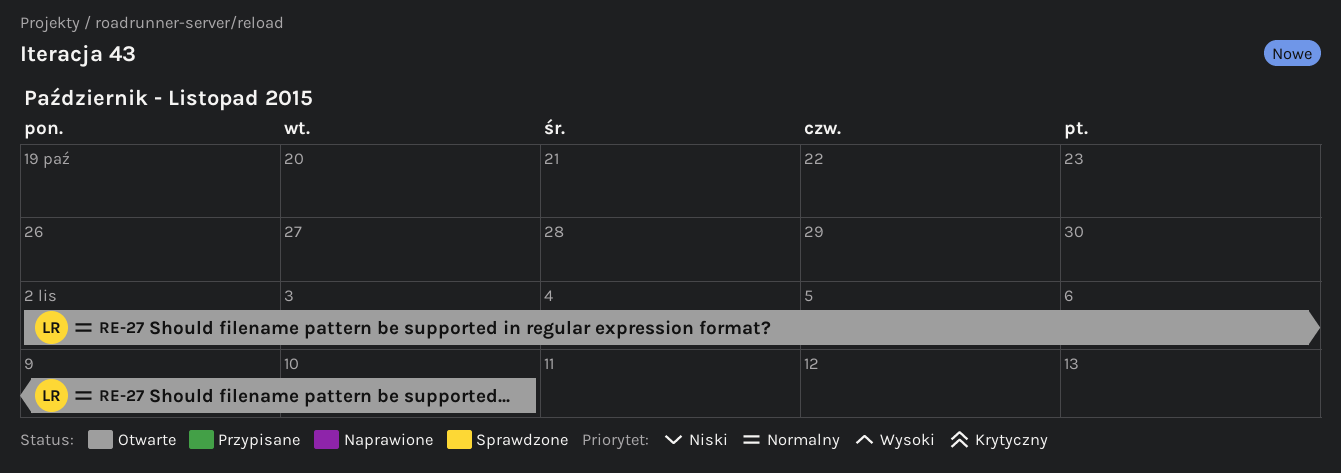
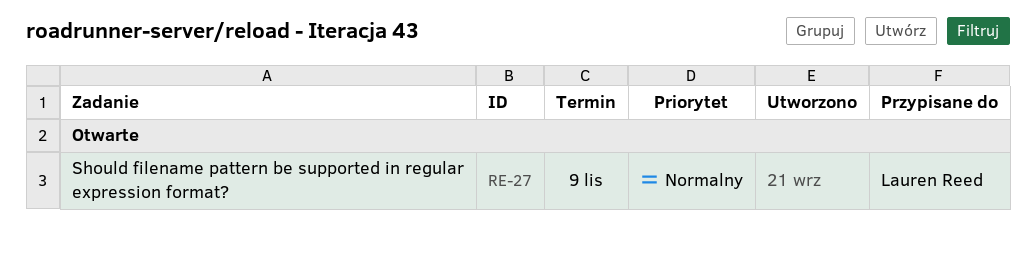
RE-27, due: Nov 10 -> Nov 9

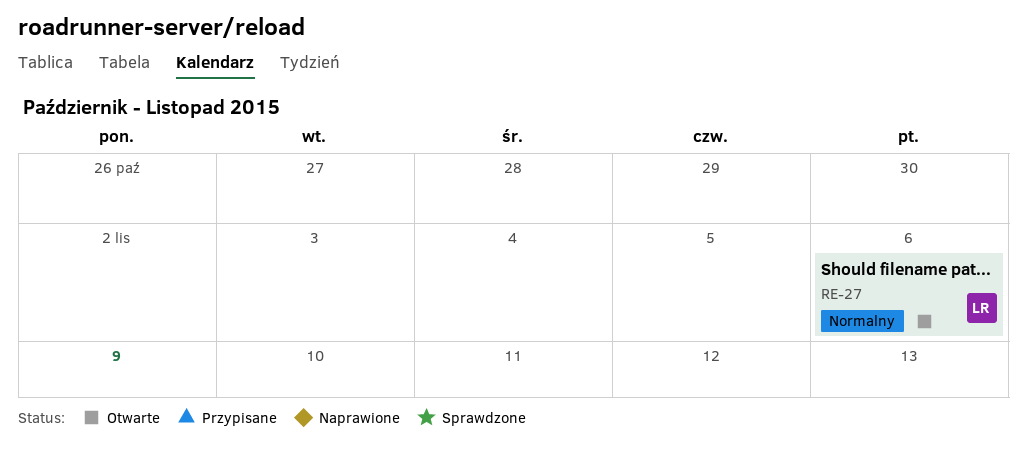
RE-27, due: Nov 9 -> Nov 6

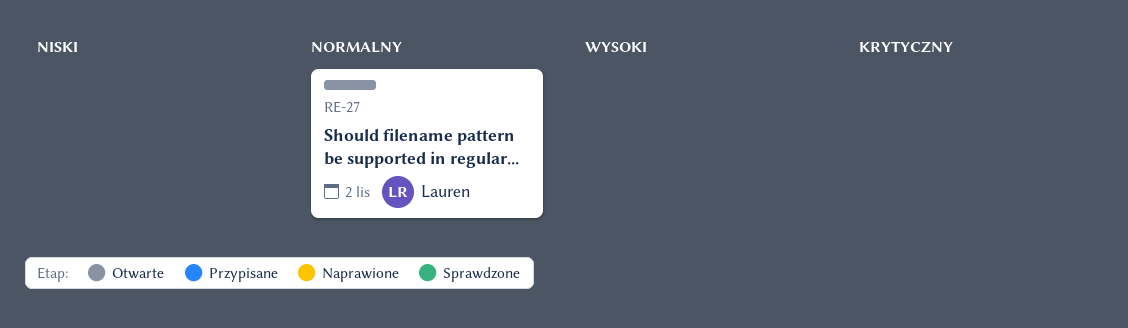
RE-27, due: Nov 6 -> Nov 2

